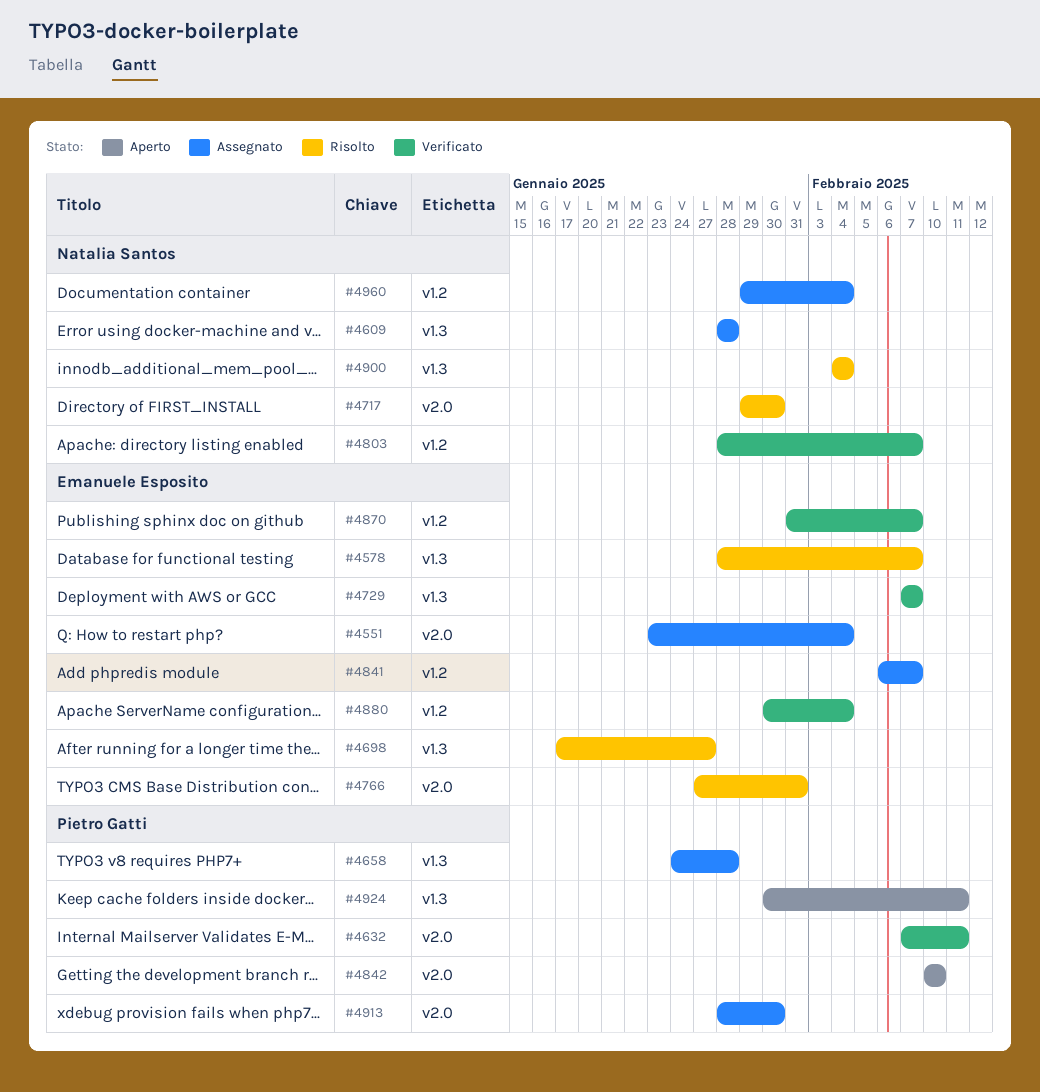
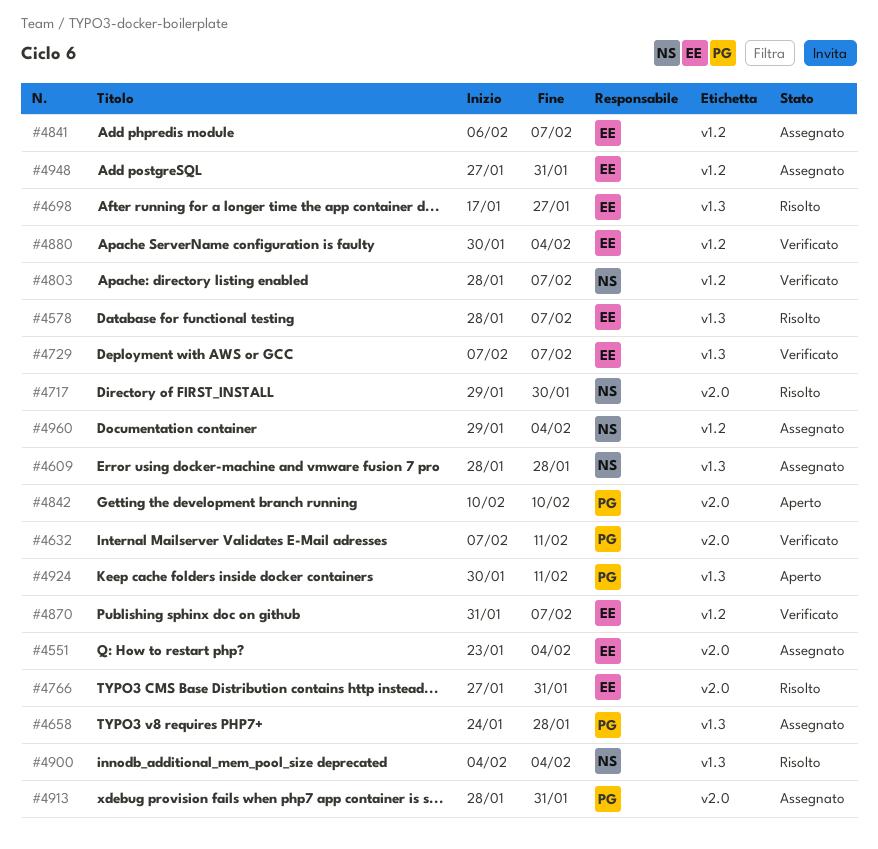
#4913, due: Jan 30 -> Jan 31
#4948: none -> present

